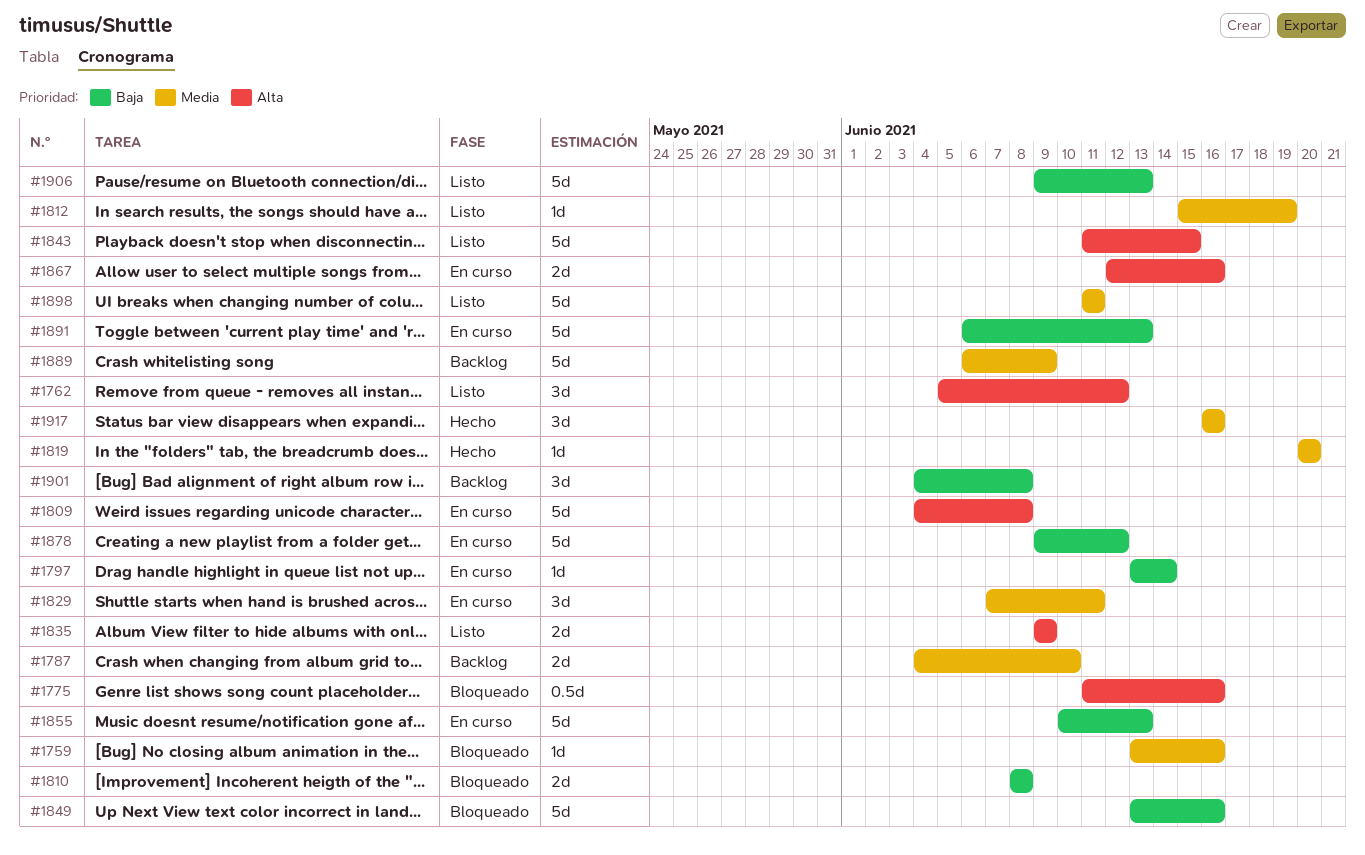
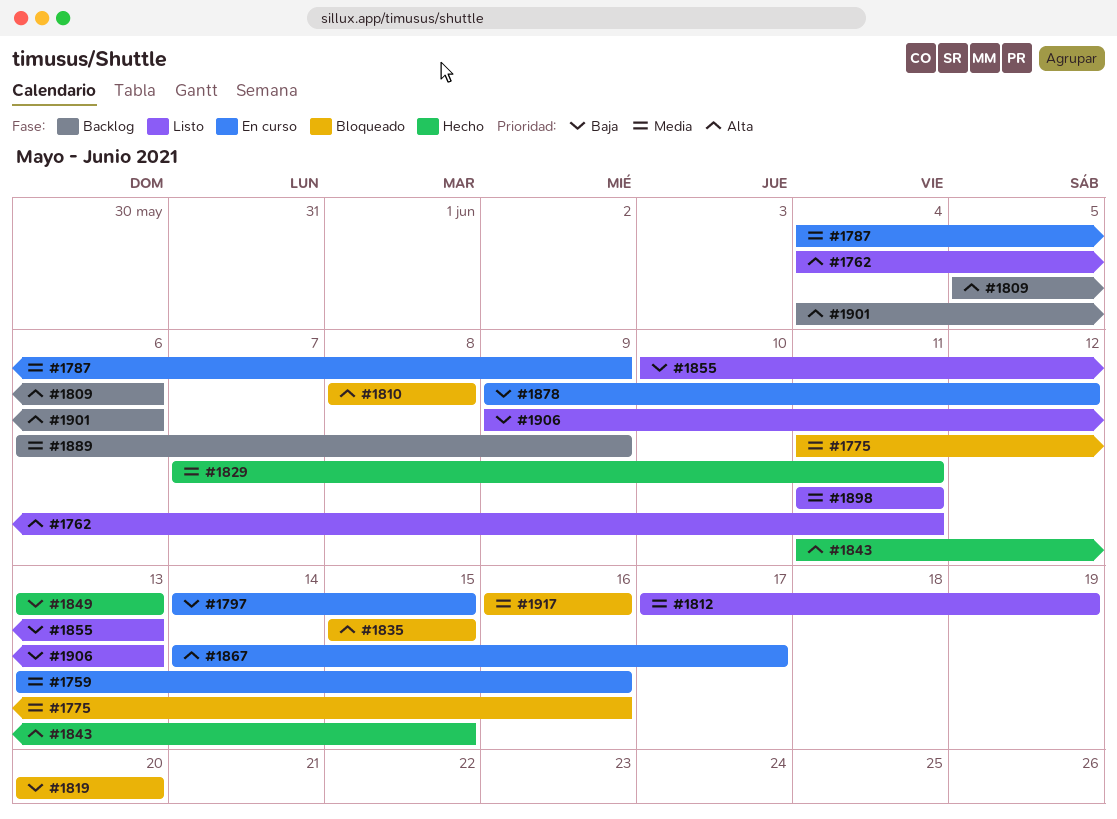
#1759, status: Bloqueado -> En curso
#1762, start: Jun 5 -> Jun 4
#1762, due: Jun 12 -> Jun 11
#1775, priority: Alta -> Media
#1787, status: Backlog -> En curso
#1787, due: Jun 10 -> Jun 9
#1797, start: Jun 13 -> Jun 14
#1797, due: Jun 14 -> Jun 15
#1809, status: En curso -> Backlog
#1809, start: Jun 4 -> Jun 5
#1809, due: Jun 8 -> Jun 6
#1810, priority: Baja -> Alta
#1812, start: Jun 15 -> Jun 17
#1819, status: Hecho -> Bloqueado
#1819, priority: Media -> Baja
#1829, status: En curso -> Hecho
#1835, status: Listo -> Bloqueado
#1835, start: Jun 9 -> Jun 15
#1835, due: Jun 9 -> Jun 15
#1843, status: Listo -> Hecho
#1849, status: Bloqueado -> Hecho
#1849, due: Jun 16 -> Jun 13
#1855, status: En curso -> Listo
#1867, start: Jun 12 -> Jun 14
#1867, due: Jun 16 -> Jun 17
#1891: present -> none
#1901, priority: Baja -> Alta
#1901, due: Jun 8 -> Jun 6
#1917, status: Hecho -> Bloqueado

